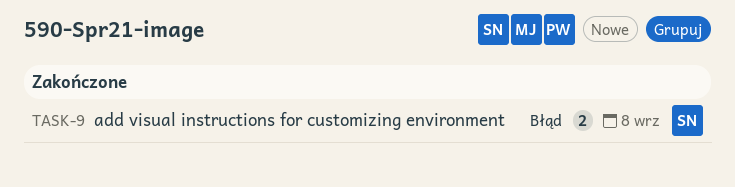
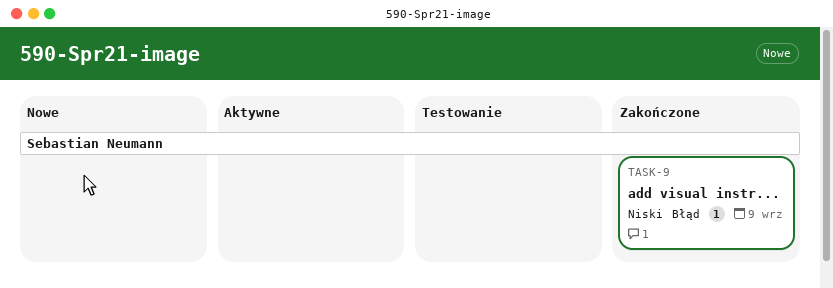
TASK-9, estimate: 2 -> 1
TASK-9, due: Sep 8 -> Sep 9

